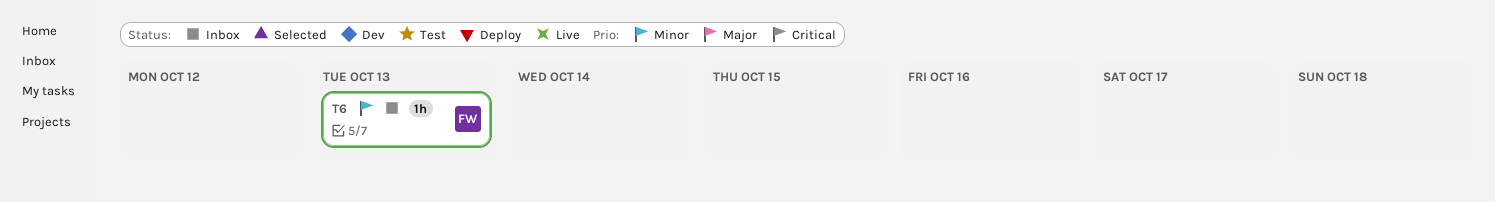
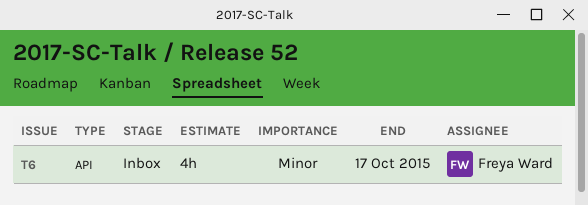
T6, estimate: 1h -> 4h
T6, due: Oct 13 -> Oct 17

